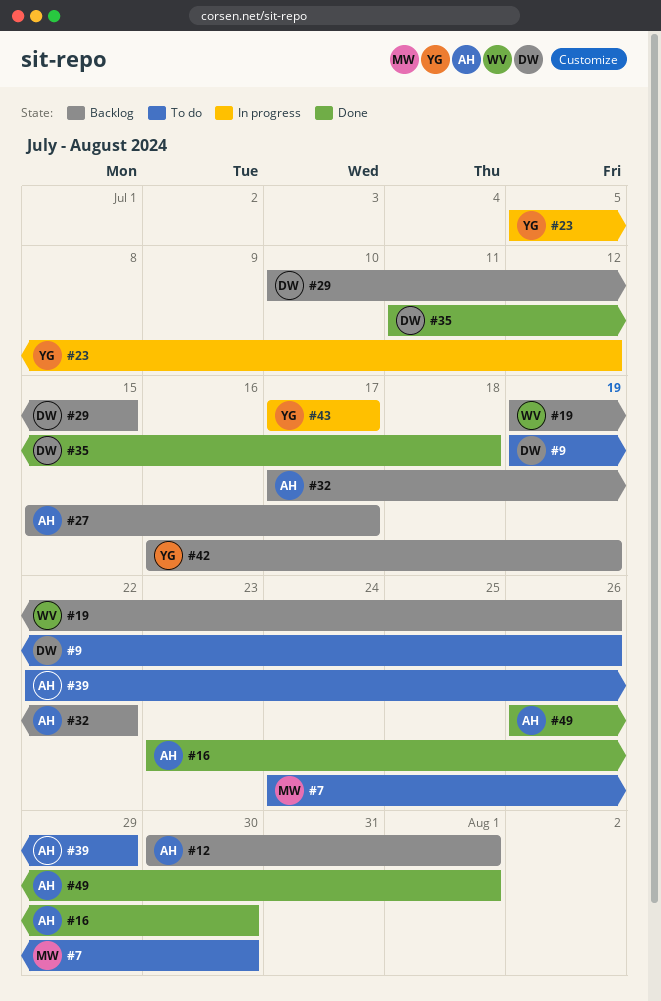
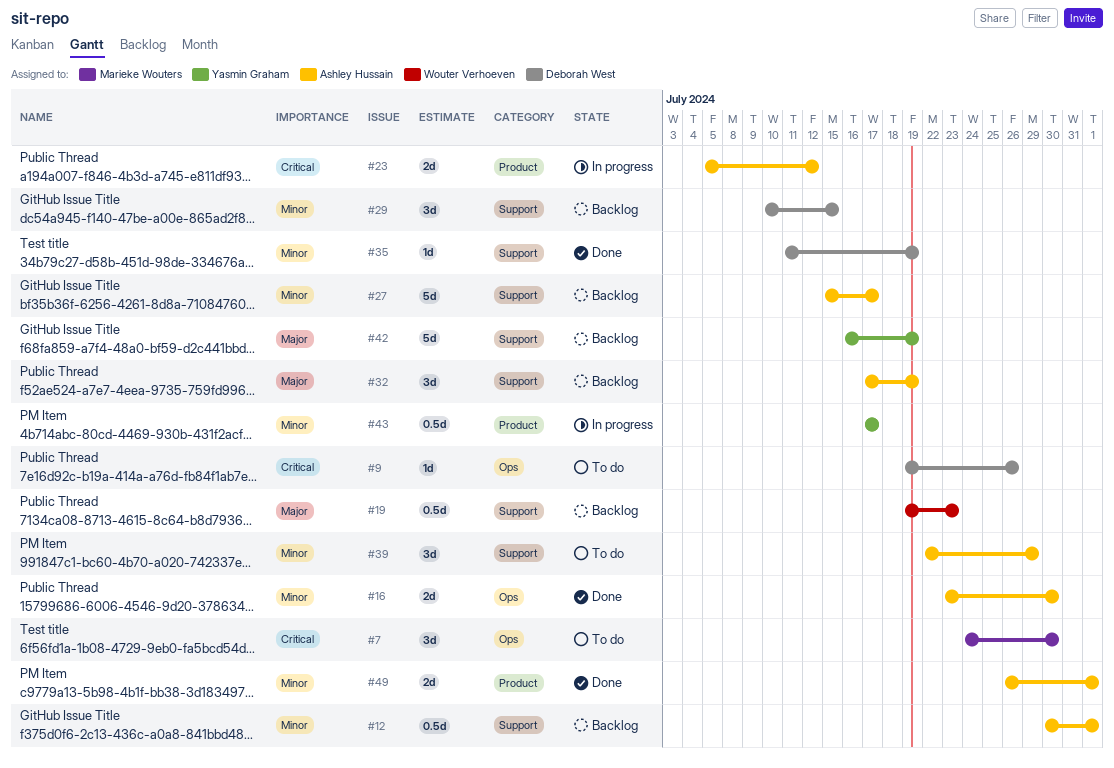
#19, due: Jul 26 -> Jul 23
#23, owner: Yasmin Graham -> Ashley Hussain
#32, due: Jul 22 -> Jul 19
#35, due: Jul 18 -> Jul 19

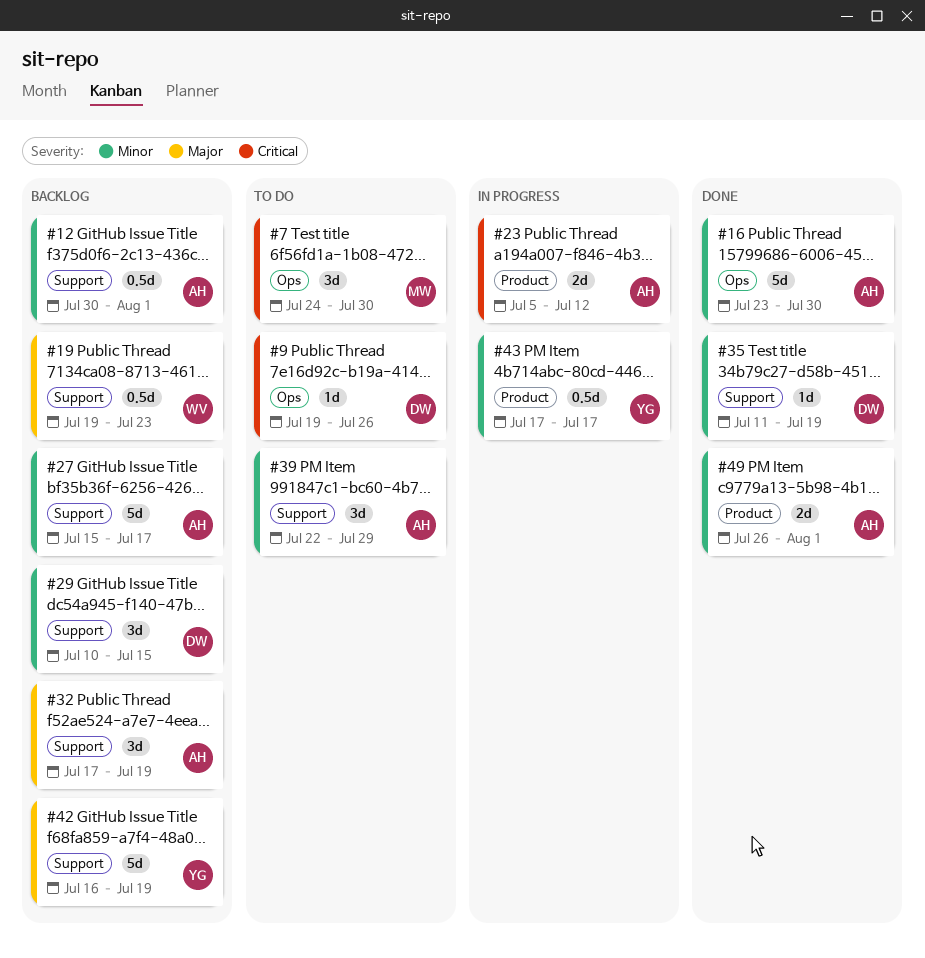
#16, estimate: 2d -> 5d

